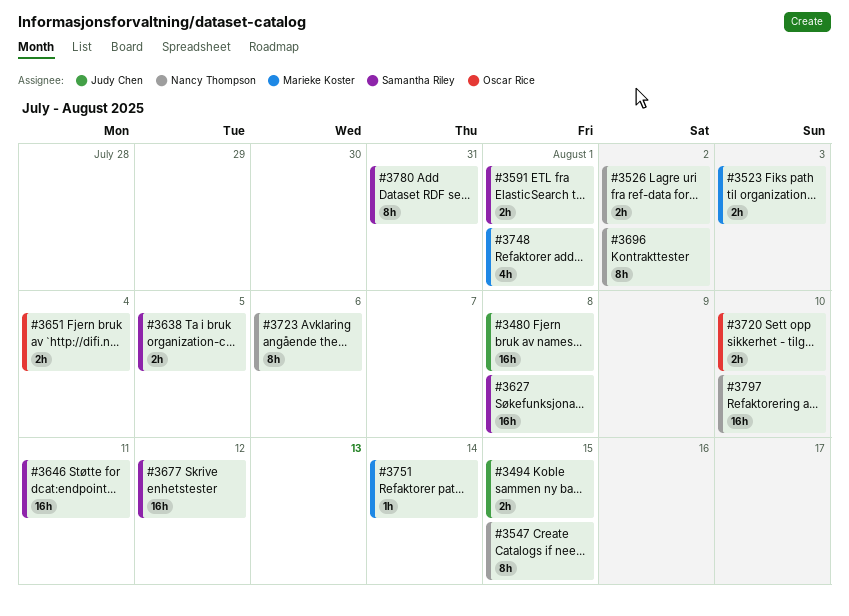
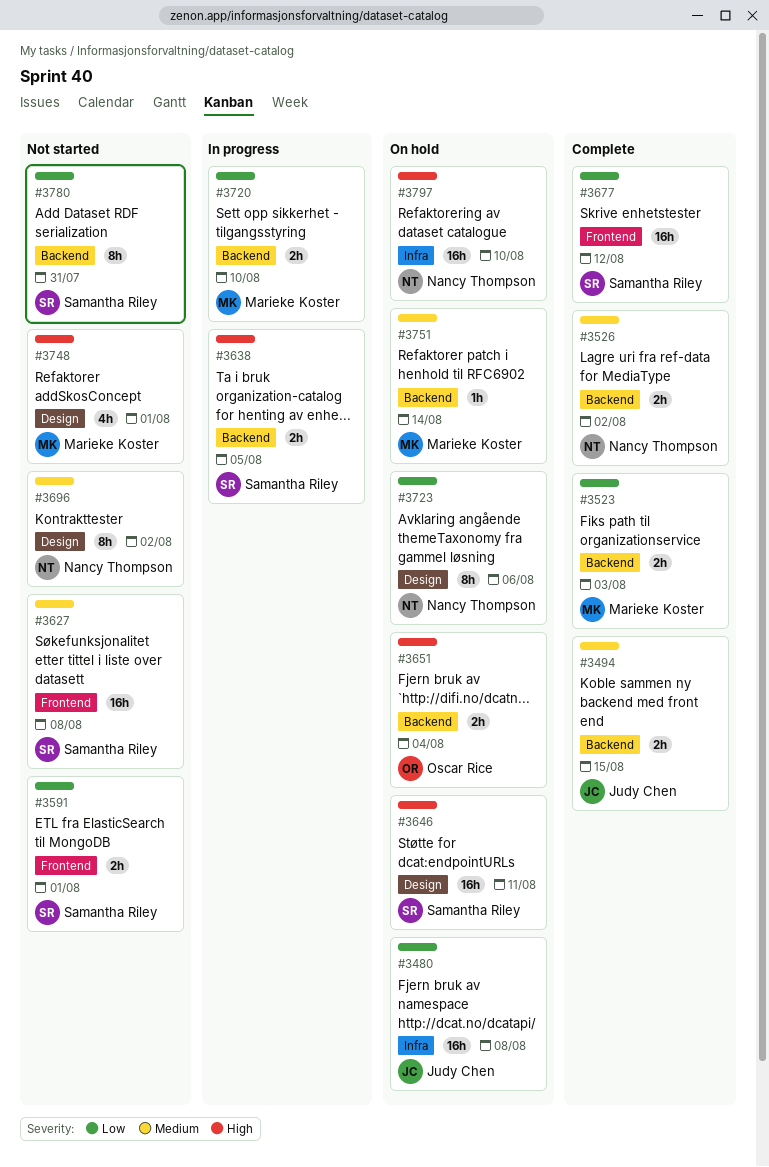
#3547: present -> none
#3720, owner: Oscar Rice -> Marieke Koster

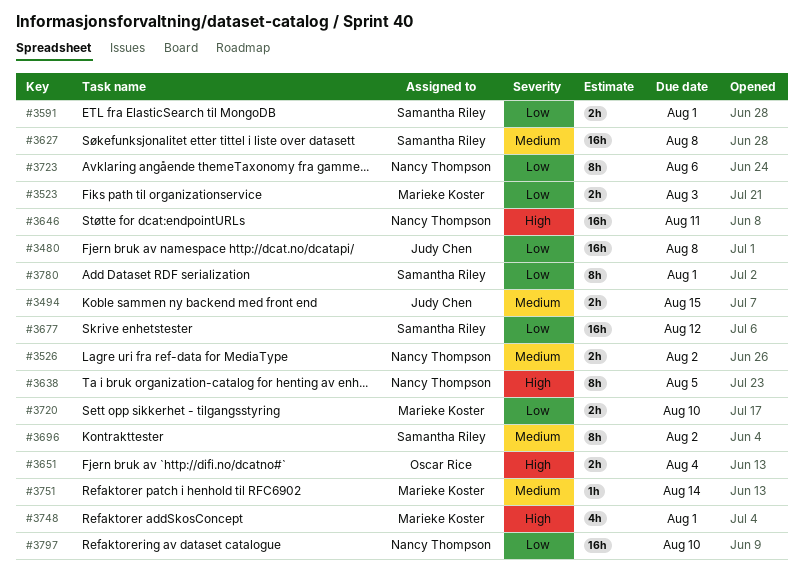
#3638, owner: Samantha Riley -> Nancy Thompson
#3638, estimate: 2h -> 8h
#3646, owner: Samantha Riley -> Nancy Thompson
#3696, owner: Nancy Thompson -> Samantha Riley
#3780, due: Jul 31 -> Aug 1
#3797, priority: High -> Low

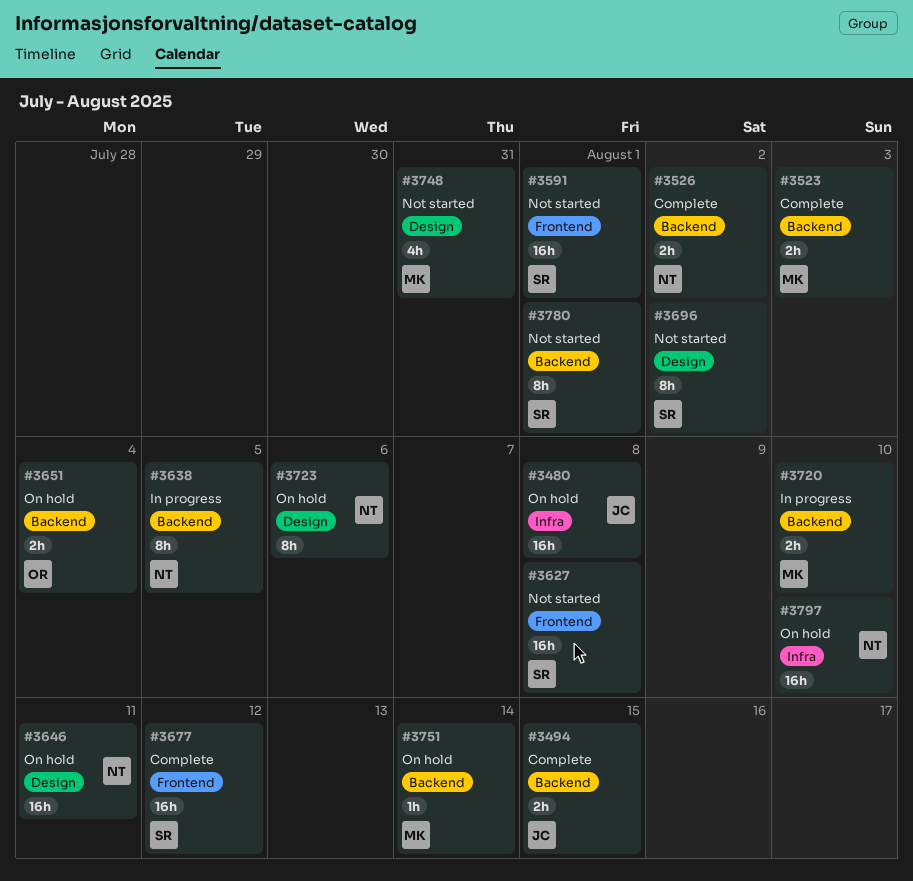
#3591, estimate: 2h -> 16h
#3748, due: Aug 1 -> Jul 31

